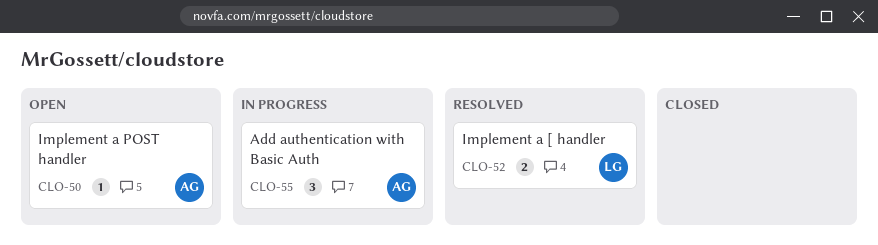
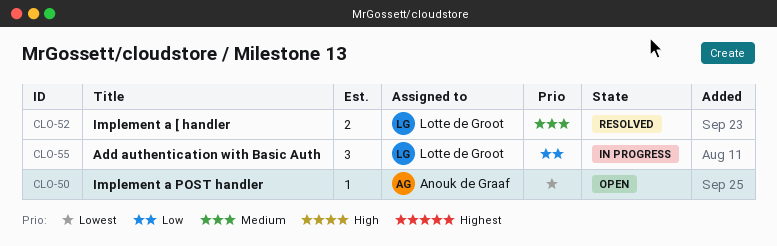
CLO-55, owner: Anouk de Graaf -> Lotte de Groot

